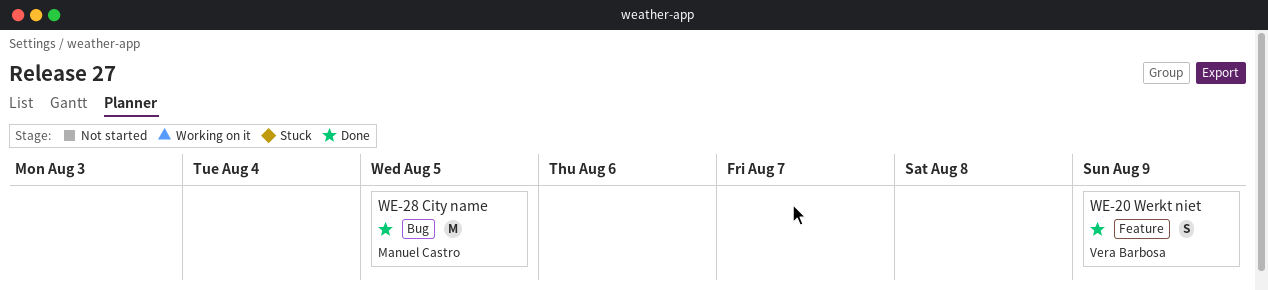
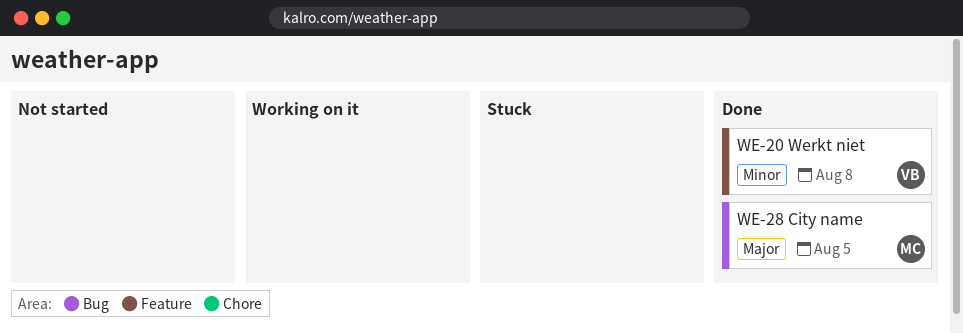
WE-20, due: Aug 9 -> Aug 8

